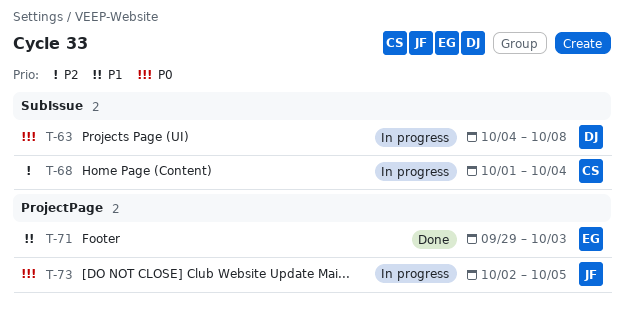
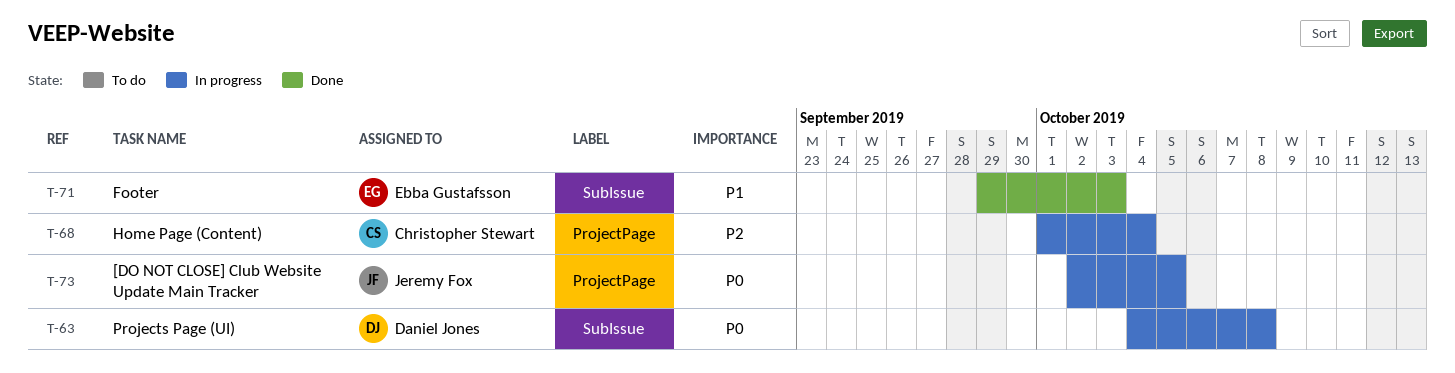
T-68, label: SubIssue -> ProjectPage
T-71, label: ProjectPage -> SubIssue

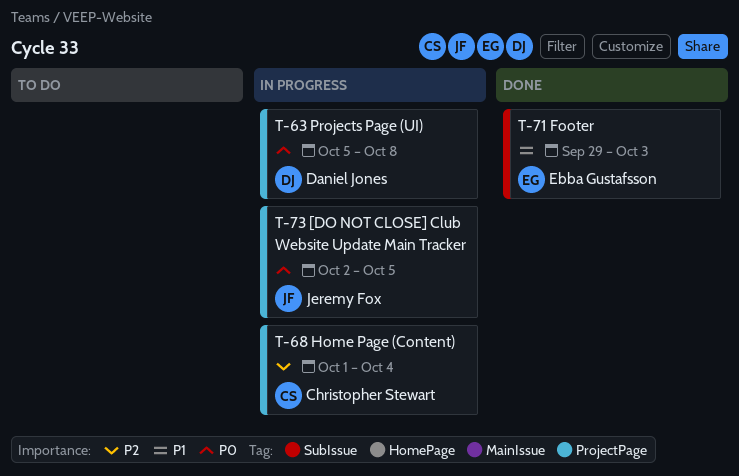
T-63, label: SubIssue -> ProjectPage
T-63, start: Oct 4 -> Oct 5

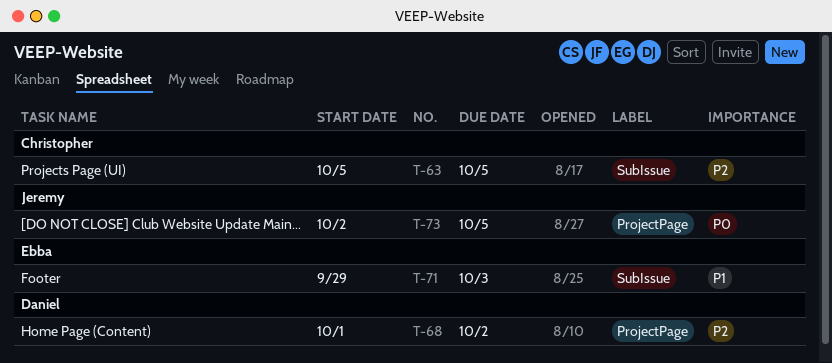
T-63, owner: Daniel Jones -> Christopher Stewart
T-63, priority: P0 -> P2
T-63, label: ProjectPage -> SubIssue
T-63, due: Oct 8 -> Oct 5
T-68, owner: Christopher Stewart -> Daniel Jones
T-68, due: Oct 4 -> Oct 2

